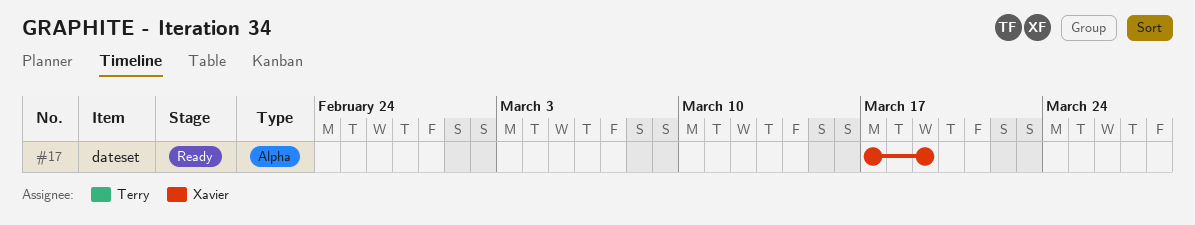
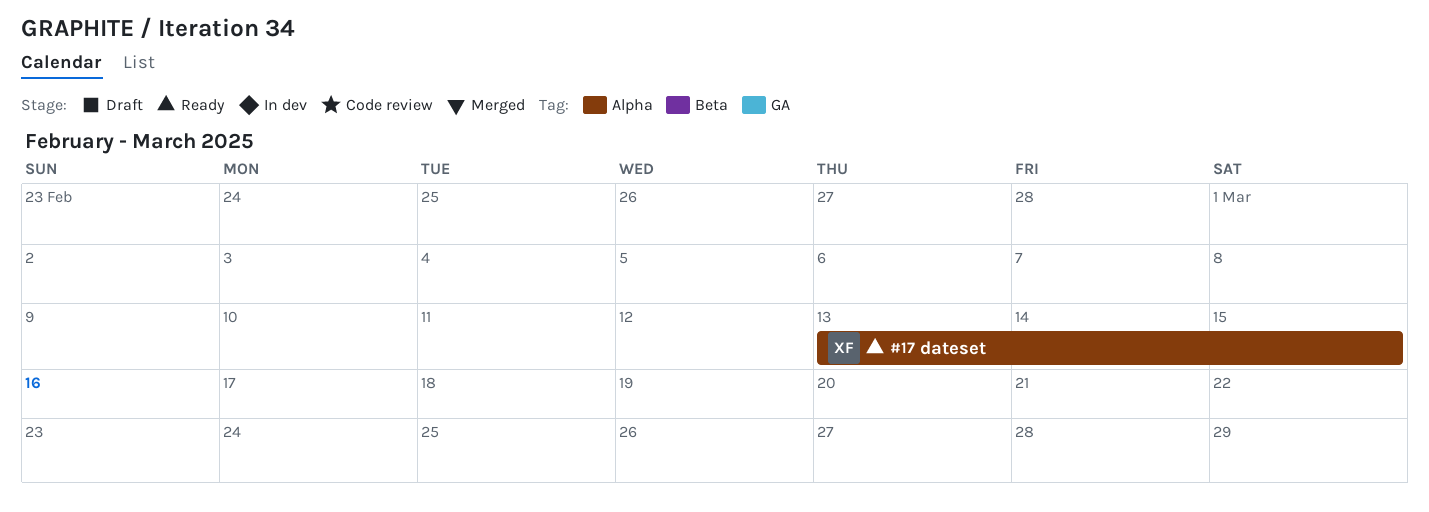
#17, start: Mar 17 -> Mar 13
#17, due: Mar 19 -> Mar 15

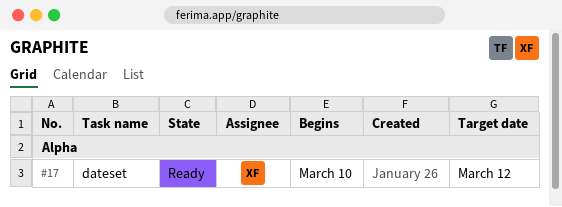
#17, start: Mar 13 -> Mar 10
#17, due: Mar 15 -> Mar 12

